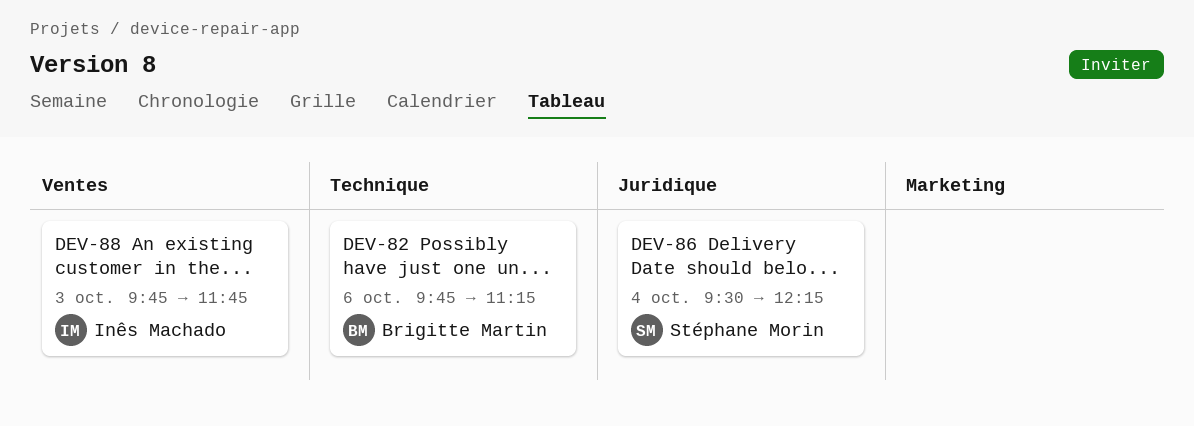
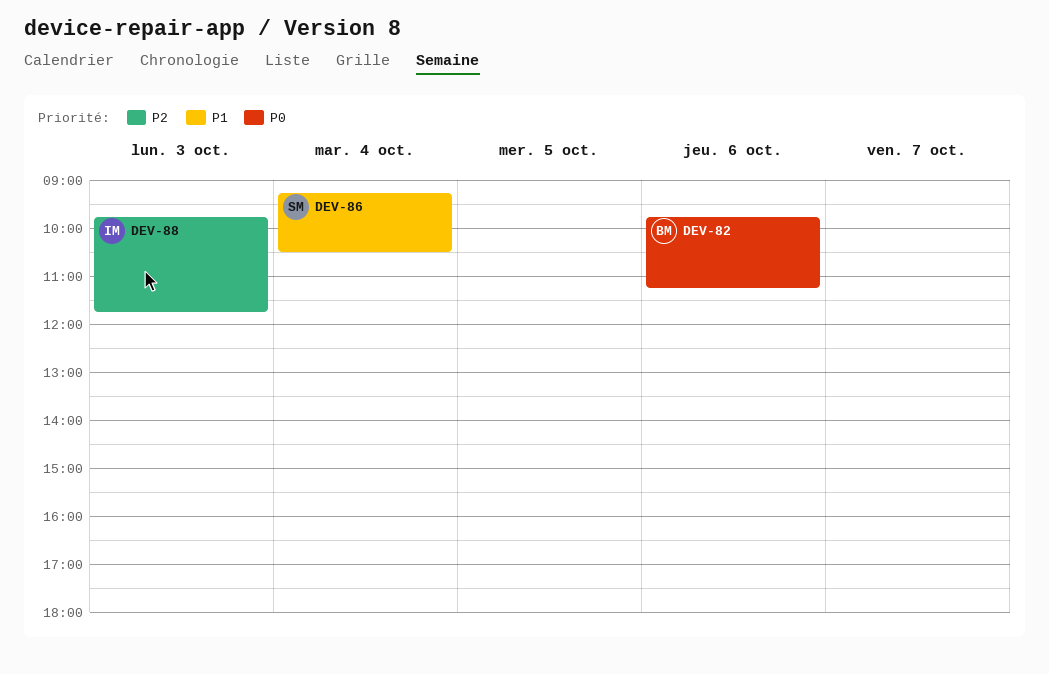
DEV-86, begins: 09:30 -> 09:15
DEV-86, ends: 12:15 -> 10:30

